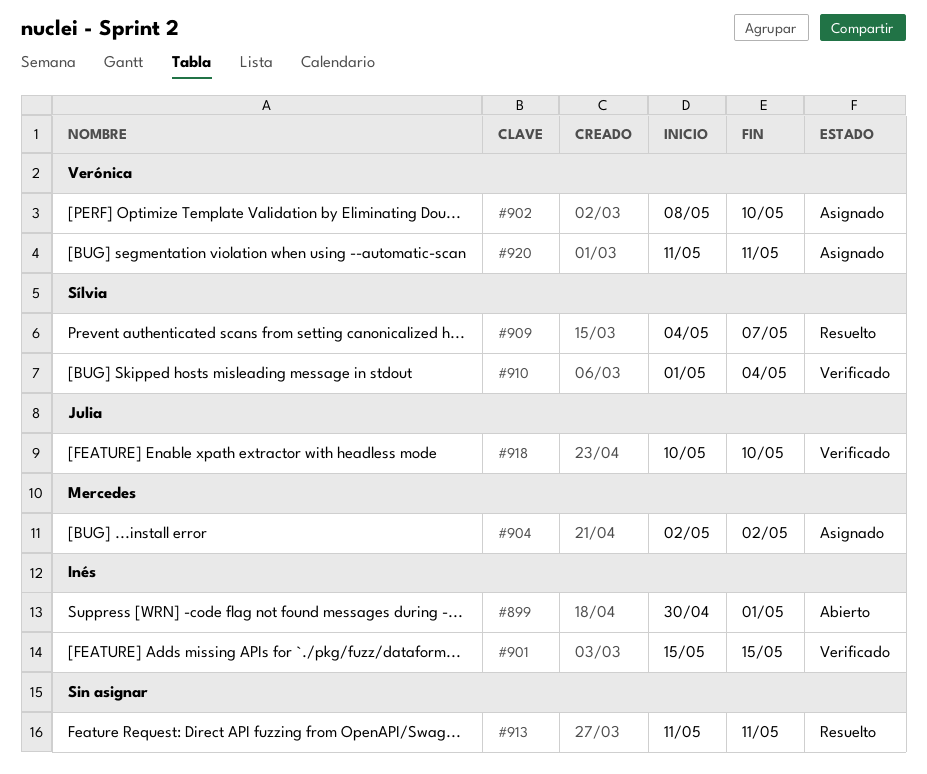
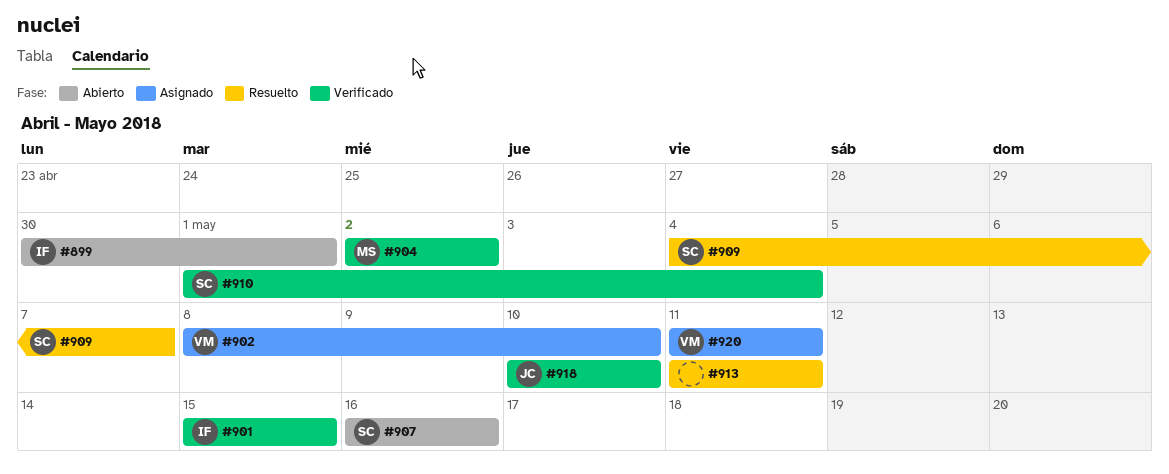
#904, status: Asignado -> Verificado
#907: none -> present

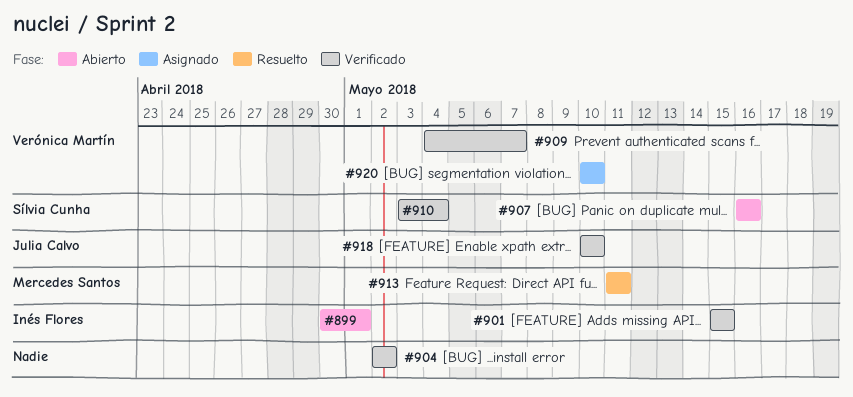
#902: present -> none
#904, owner: Mercedes Santos -> none
#909, status: Resuelto -> Verificado
#909, owner: Sílvia Cunha -> Verónica Martín
#910, start: May 1 -> May 3
#913, owner: none -> Mercedes Santos
#920, start: May 11 -> May 10
#920, due: May 11 -> May 10

